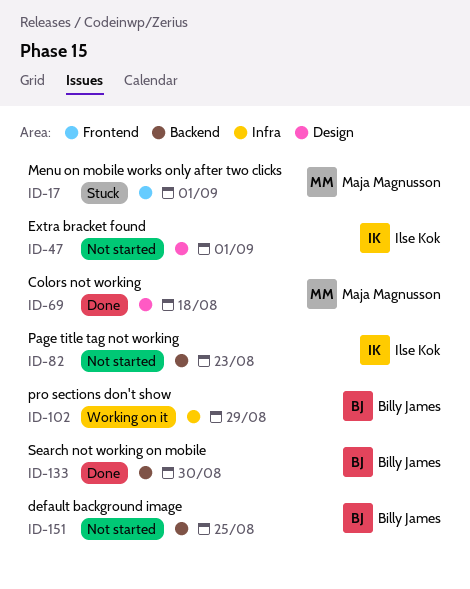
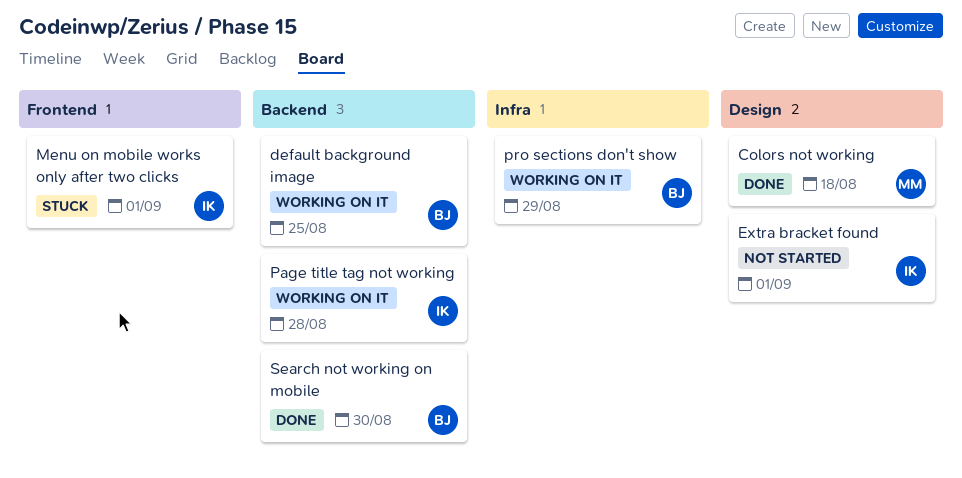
default background image, status: Not started -> Working on it
Menu on mobile works only after two clicks, owner: Maja Magnusson -> Ilse Kok
Page title tag not working, status: Not started -> Working on it
Page title tag not working, due: Aug 23 -> Aug 28

